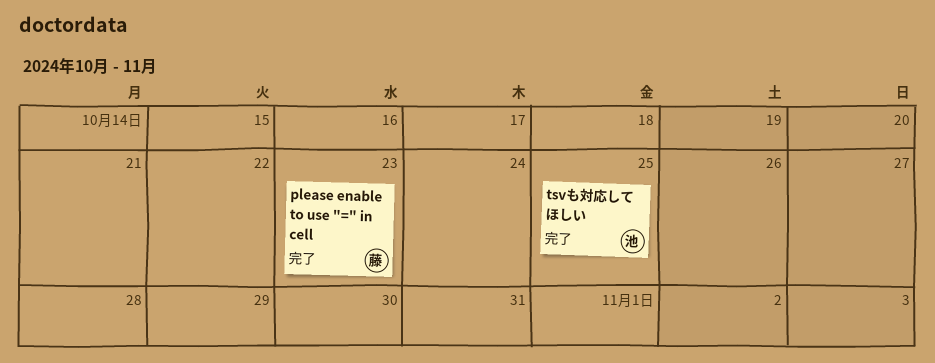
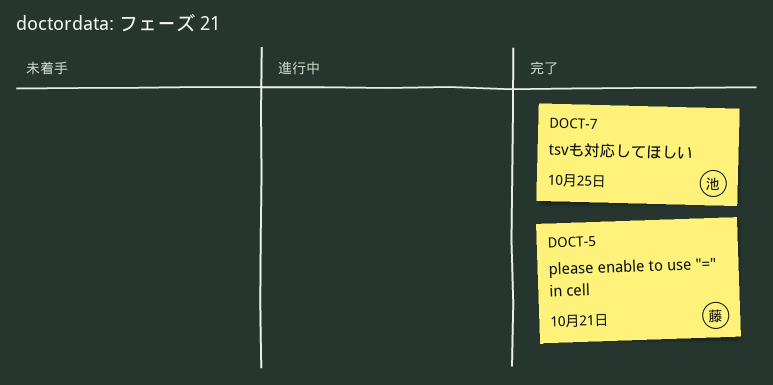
please enable to use "=" in cell, due: Oct 23 -> Oct 21

